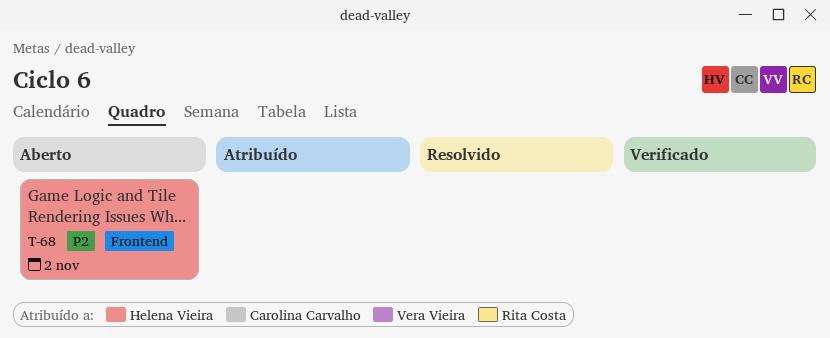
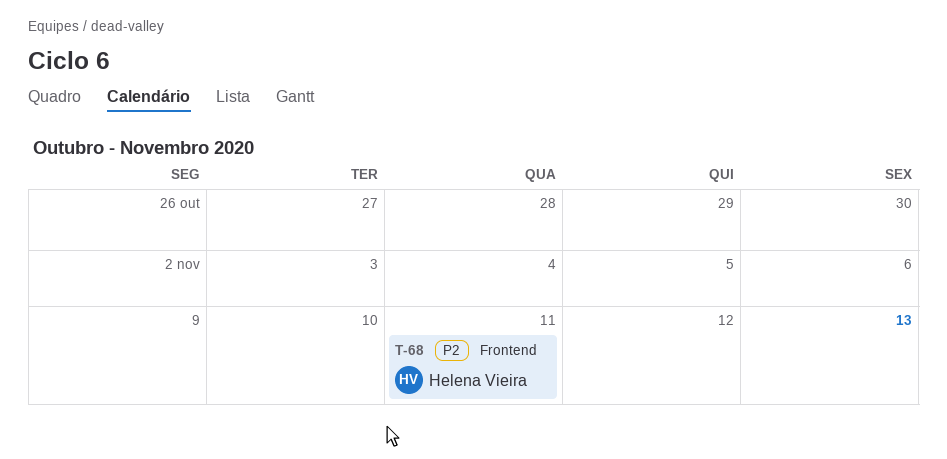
T-68, due: Nov 2 -> Nov 11

